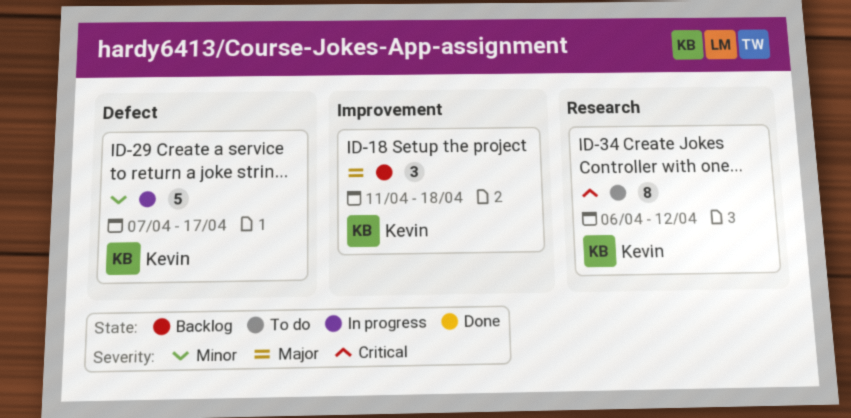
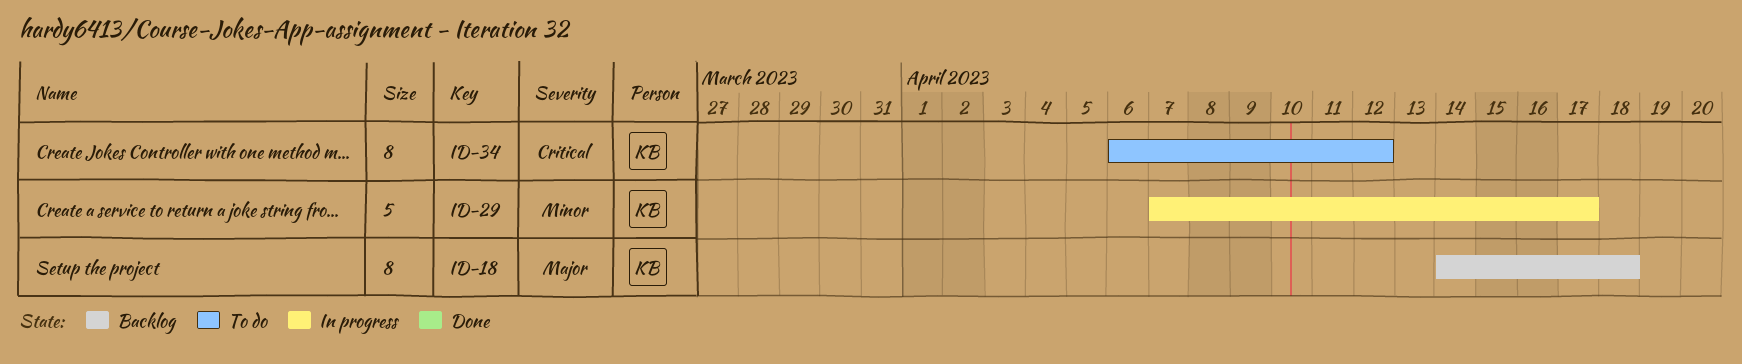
ID-18, estimate: 3 -> 8
ID-18, start: Apr 11 -> Apr 14

